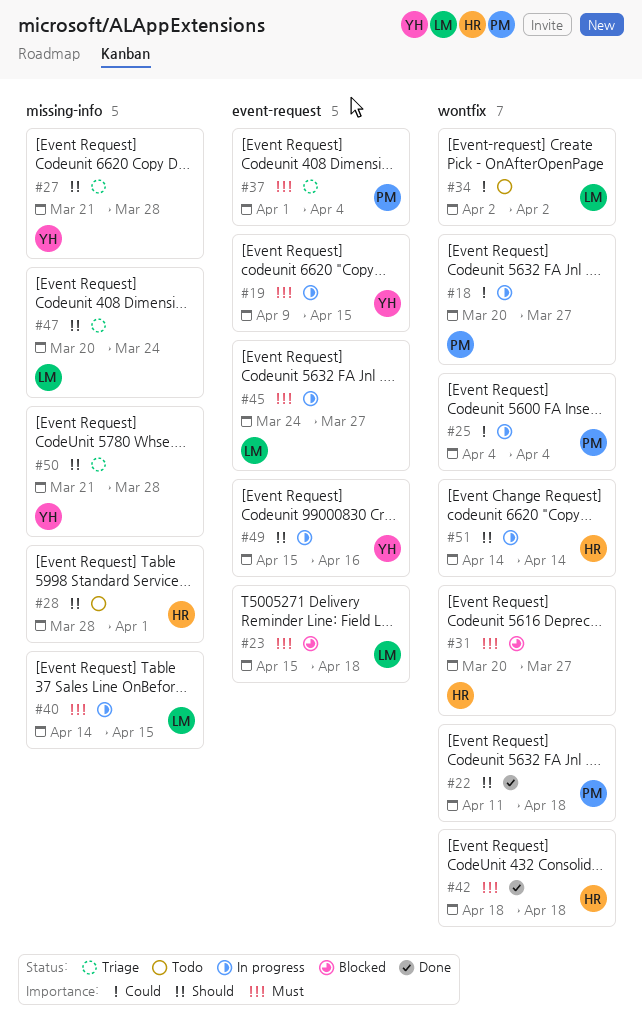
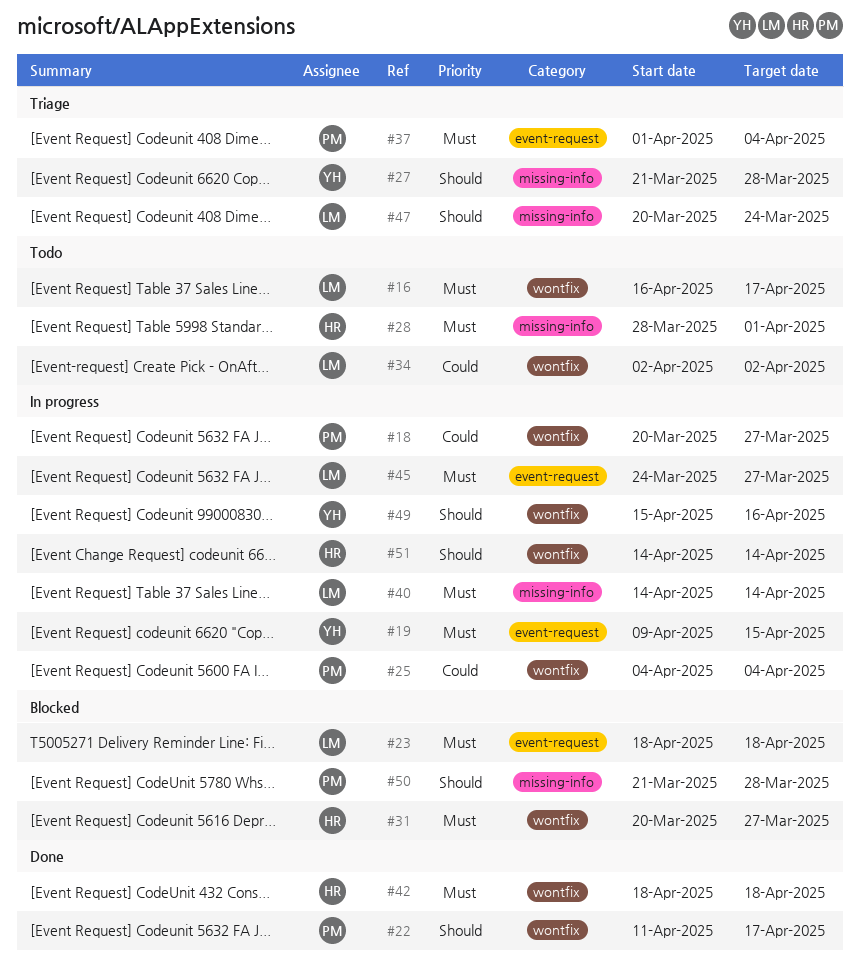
#16: none -> present
#22, due: Apr 18 -> Apr 17
#23, start: Apr 15 -> Apr 18
#28, priority: Should -> Must
#40, due: Apr 15 -> Apr 14
#49, label: event-request -> wontfix
#50, status: Triage -> Blocked
#50, owner: YH -> PM

